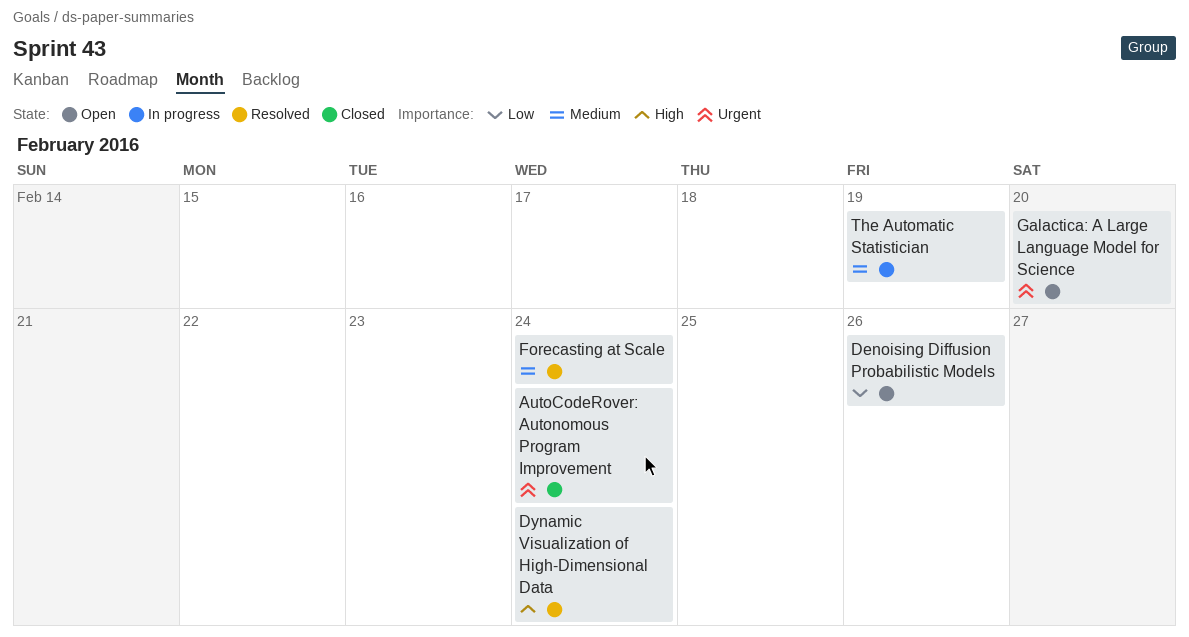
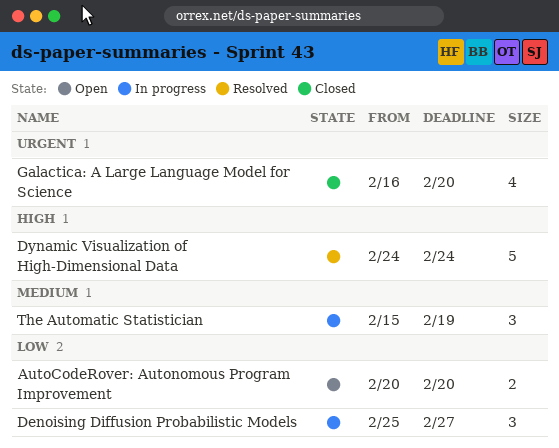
AutoCodeRover: Autonomous Program Improvement, status: Closed -> Open
AutoCodeRover: Autonomous Program Improvement, priority: Urgent -> Low
AutoCodeRover: Autonomous Program Improvement, due: Feb 24 -> Feb 20
Denoising Diffusion Probabilistic Models, status: Open -> In progress
Denoising Diffusion Probabilistic Models, due: Feb 26 -> Feb 27
Forecasting at Scale: present -> none
Galactica: A Large Language Model for Science, status: Open -> Closed

